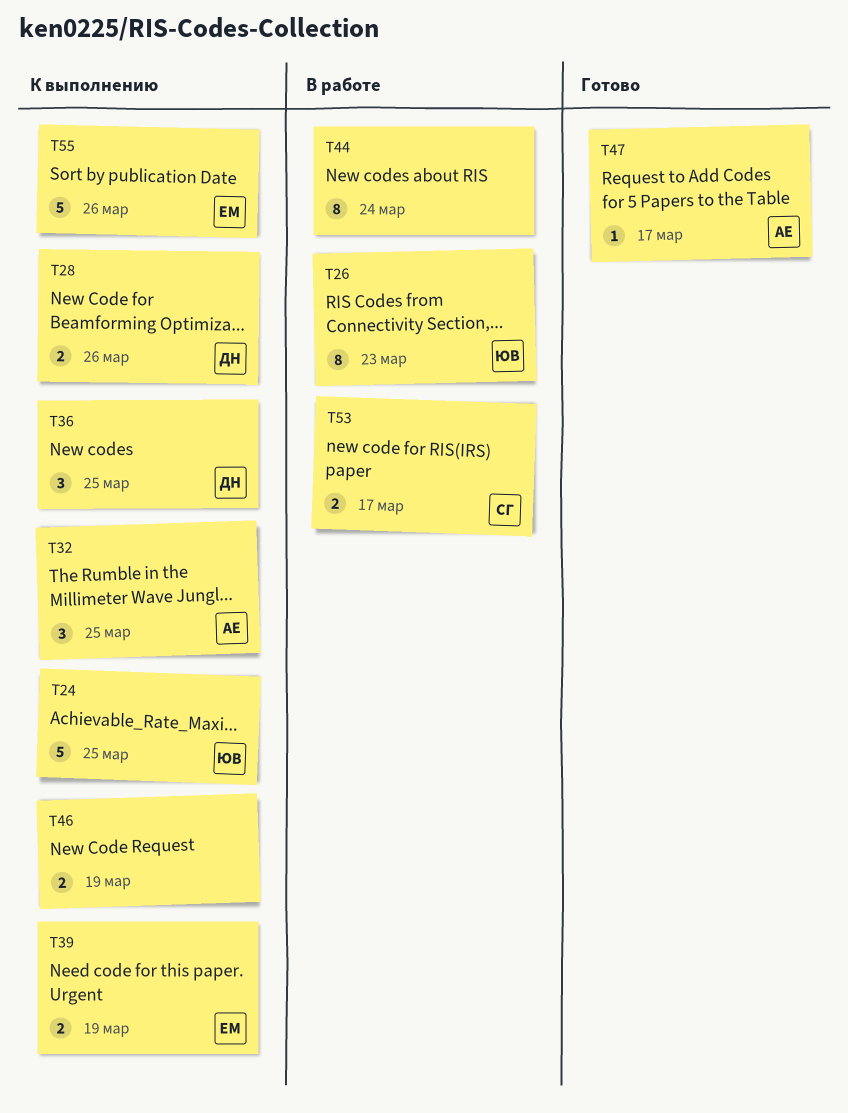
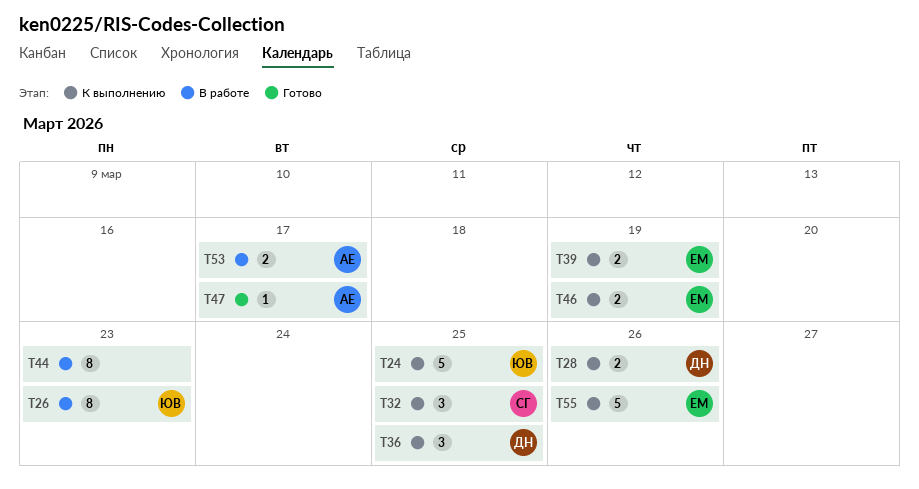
T32, owner: АЕ -> СГ
T44, due: Mar 24 -> Mar 23
T46, owner: none -> ЕМ
T53, owner: СГ -> АЕ

